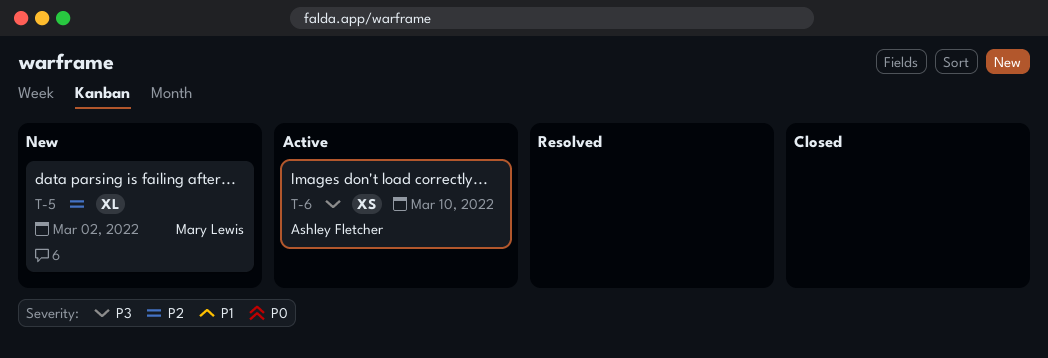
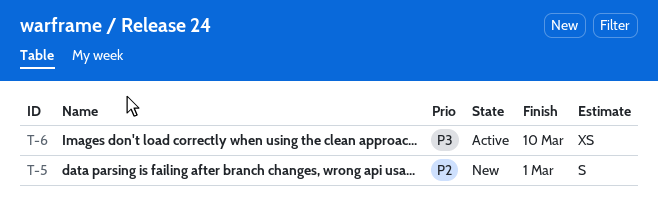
T-5, estimate: XL -> S
T-5, due: Mar 2 -> Mar 1

